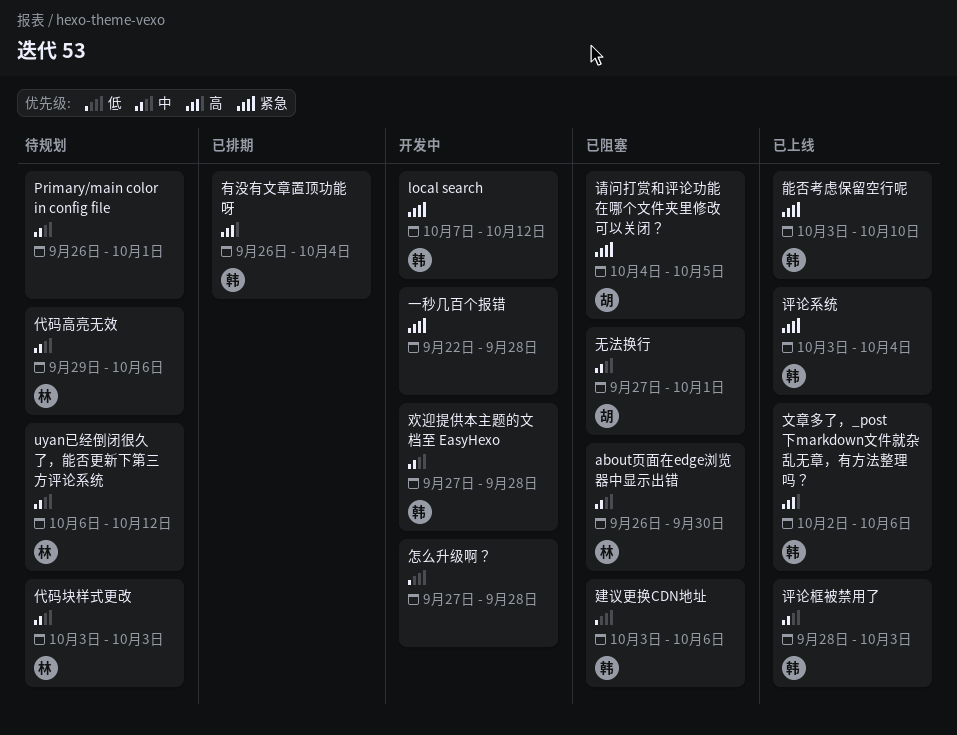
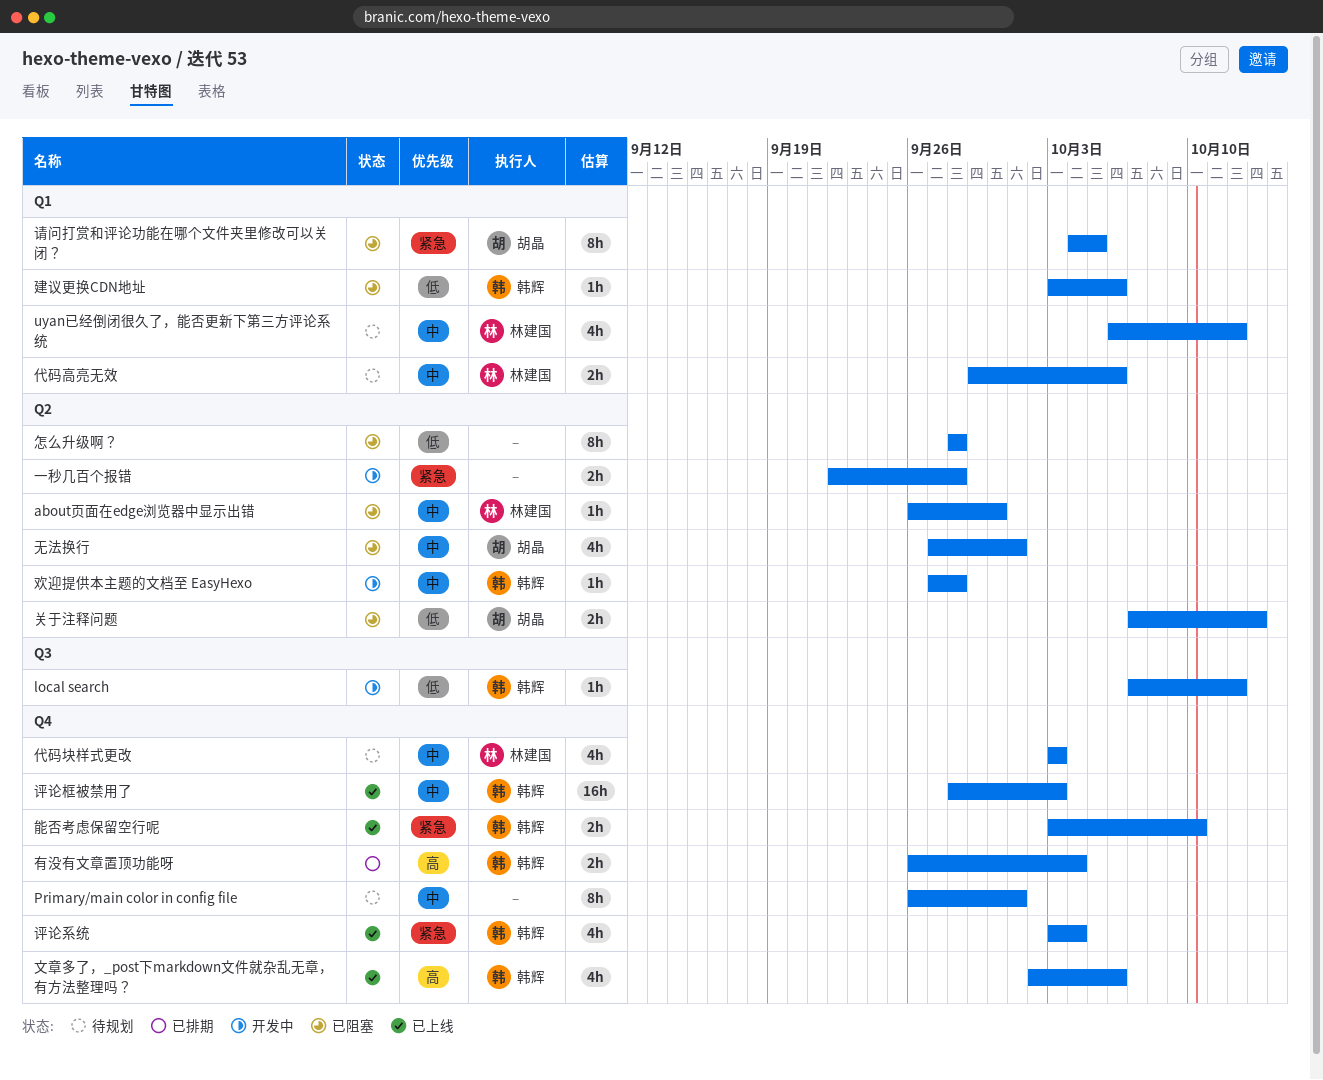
local search, priority: 紧急 -> 低
关于注释问题: none -> present
怎么升级啊？, status: 开发中 -> 已阻塞
怎么升级啊？, start: Sep 27 -> Sep 28

